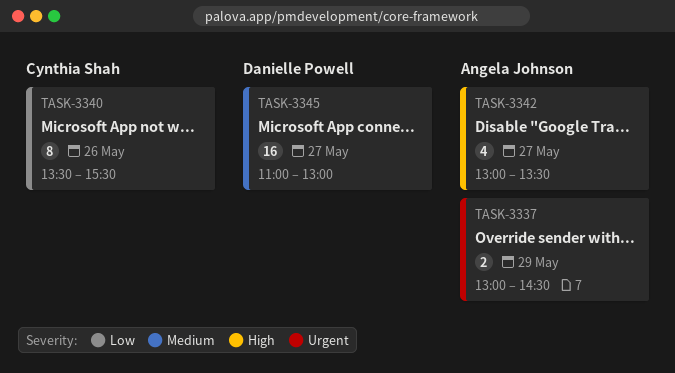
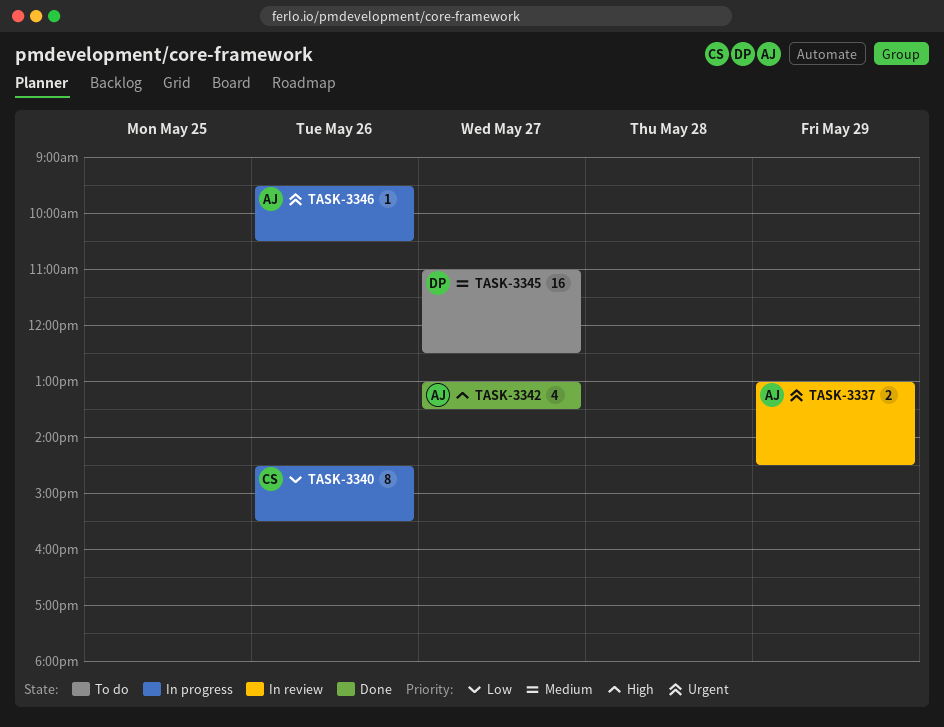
TASK-3340, begins: 13:30 -> 14:30
TASK-3345, ends: 13:00 -> 12:30
TASK-3346: none -> present

